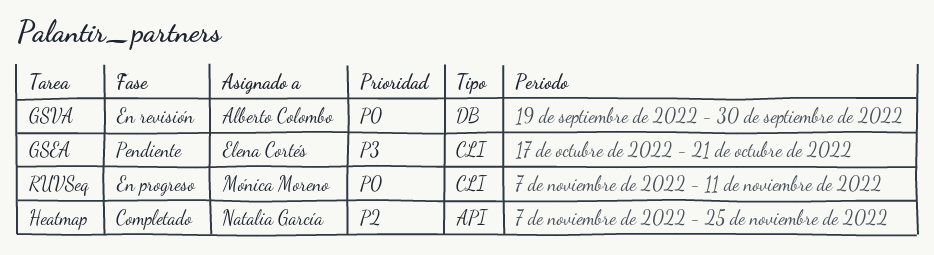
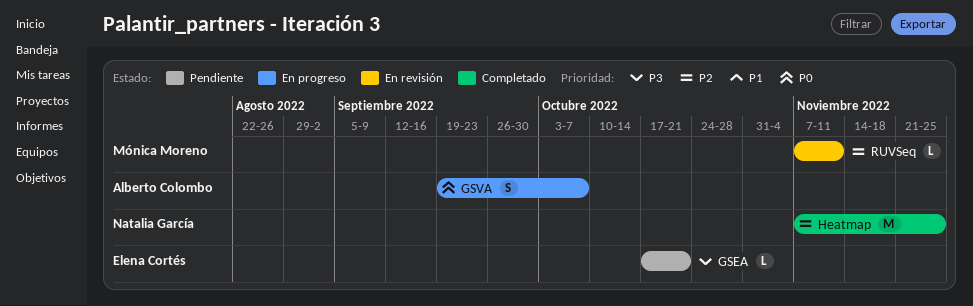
GSVA, status: En revisión -> En progreso
GSVA, due: Sep 30 -> Oct 7
RUVSeq, status: En progreso -> En revisión
RUVSeq, priority: P0 -> P2

